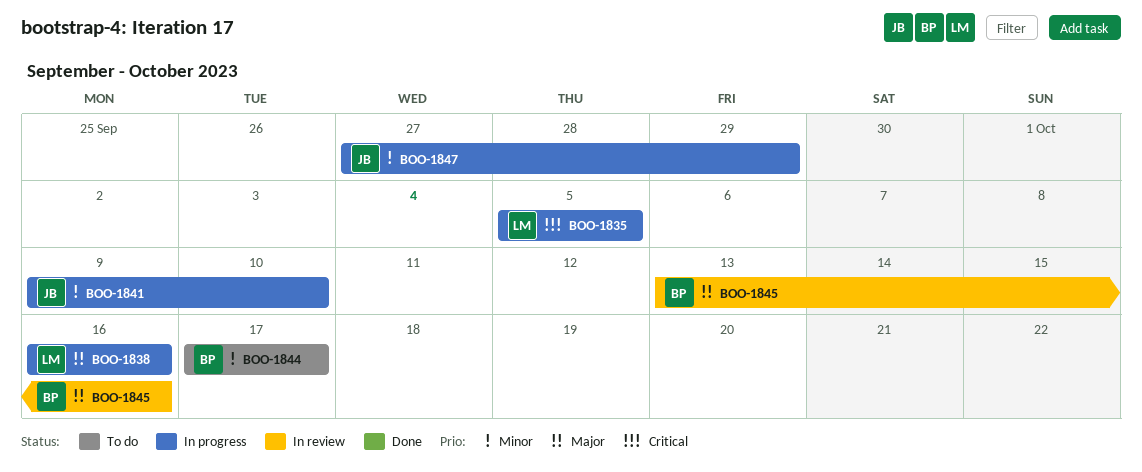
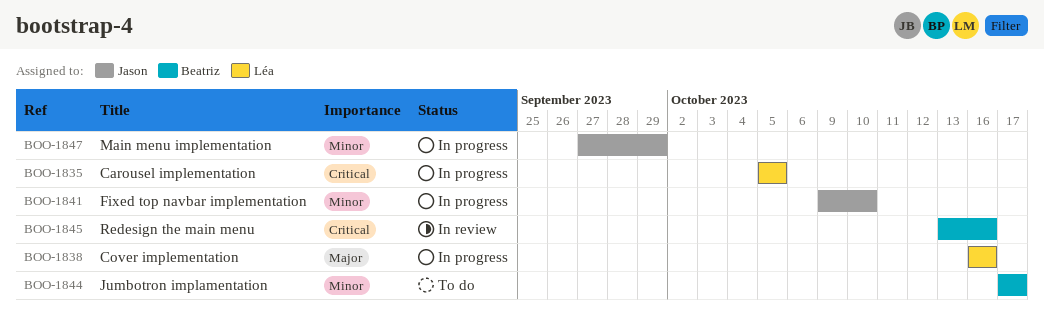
BOO-1845, priority: Major -> Critical

